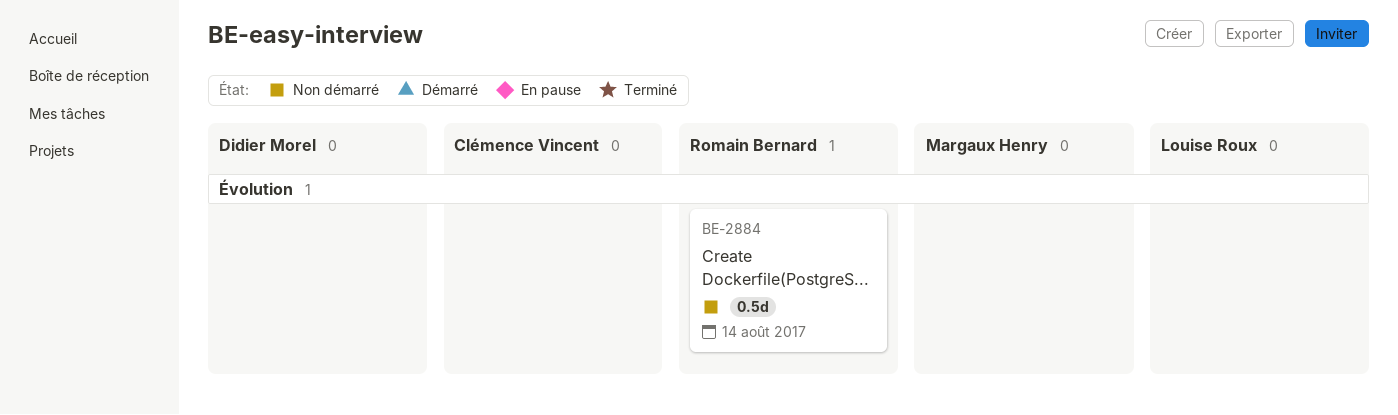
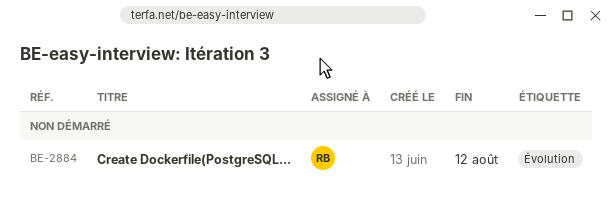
BE-2884, due: Aug 14 -> Aug 12

